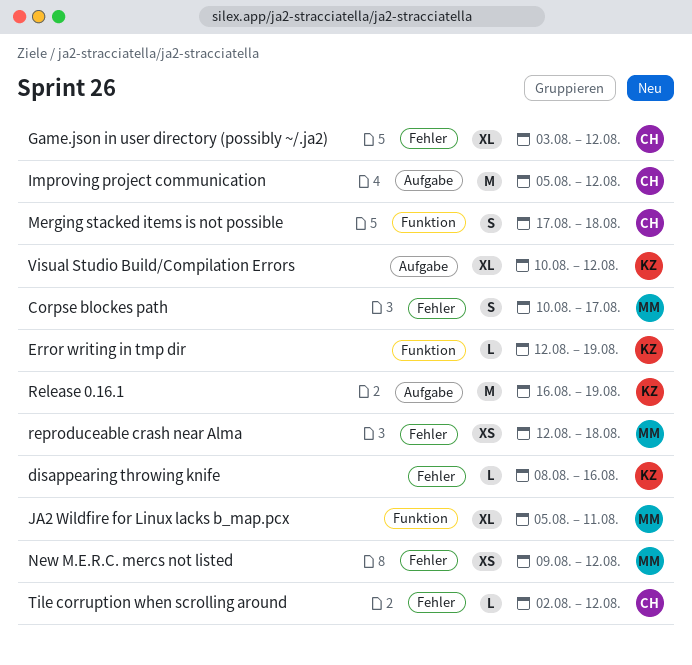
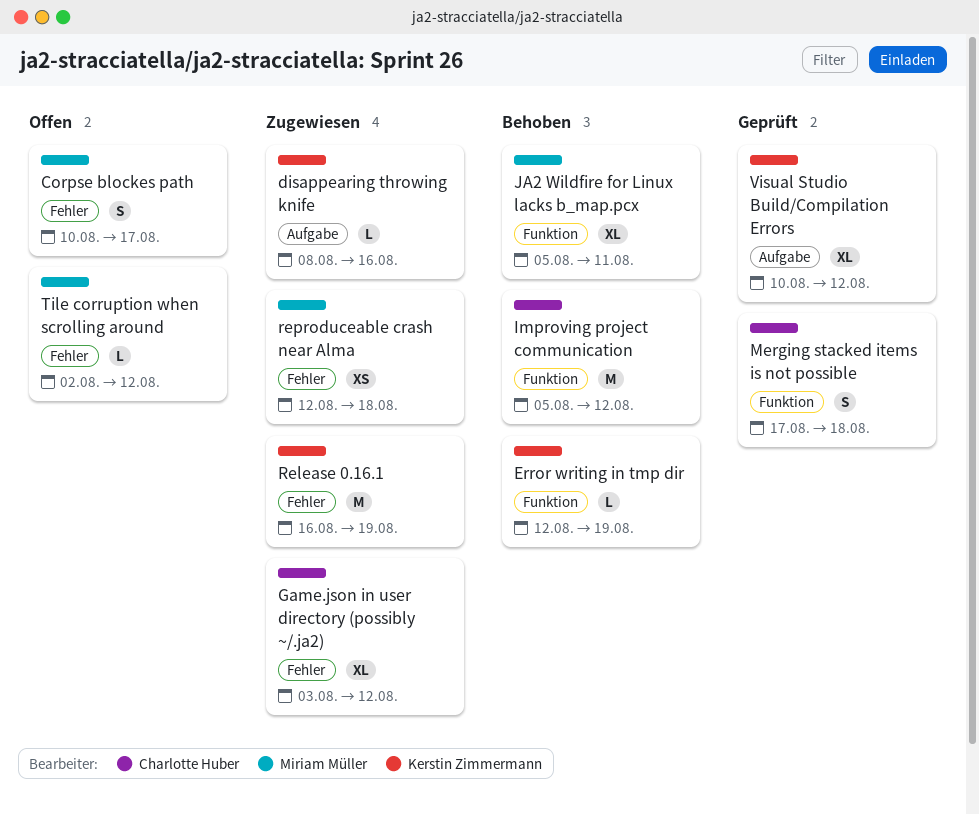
disappearing throwing knife, label: Fehler -> Aufgabe
Improving project communication, label: Aufgabe -> Funktion
New M.E.R.C. mercs not listed: present -> none
Release 0.16.1, label: Aufgabe -> Fehler
Tile corruption when scrolling around, owner: Charlotte Huber -> Miriam Müller

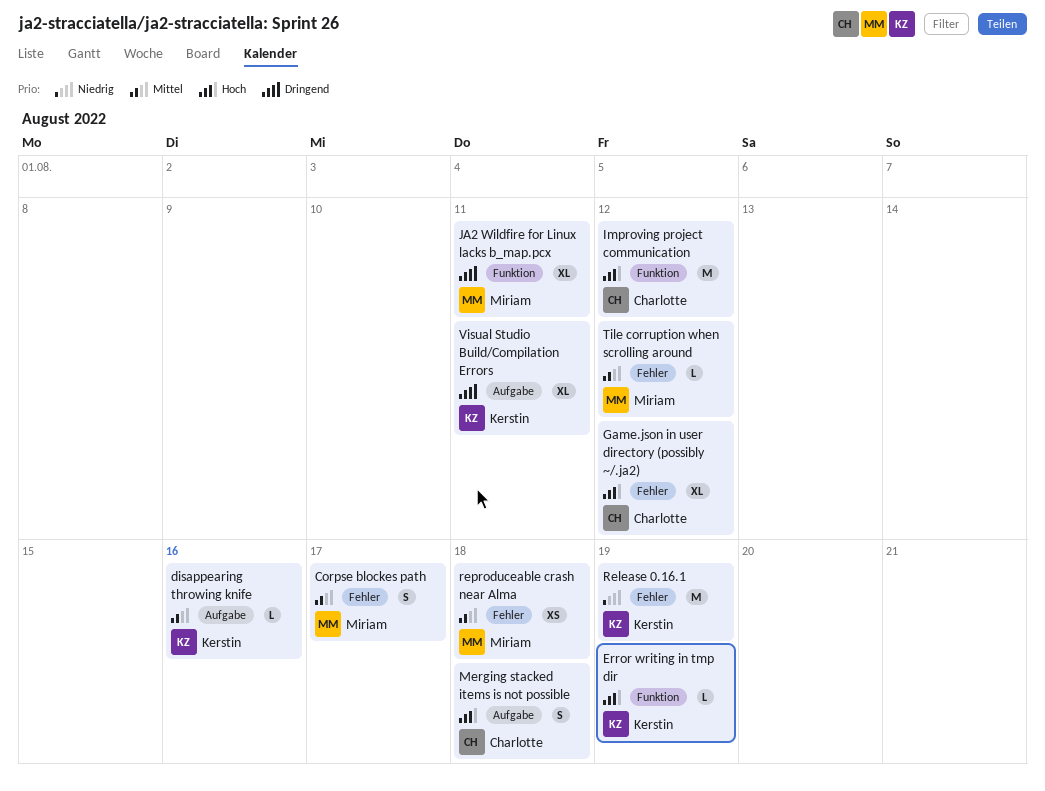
Merging stacked items is not possible, label: Funktion -> Aufgabe
Visual Studio Build/Compilation Errors, due: Aug 12 -> Aug 11

